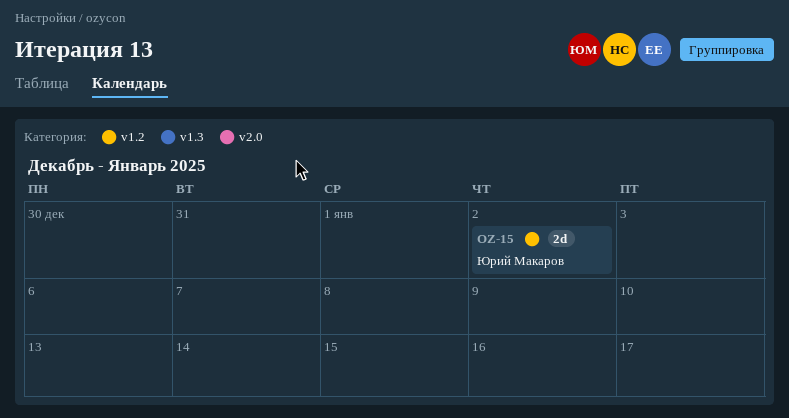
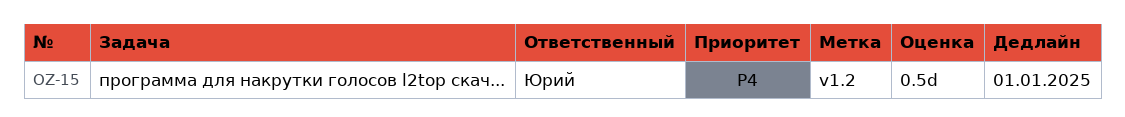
OZ-15, estimate: 2d -> 0.5d
OZ-15, due: Jan 2 -> Jan 1

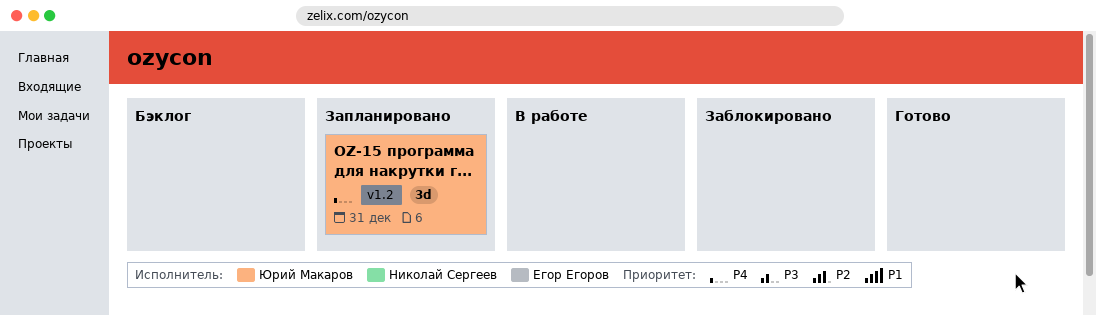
OZ-15, estimate: 0.5d -> 3d
OZ-15, due: Jan 1 -> Dec 31

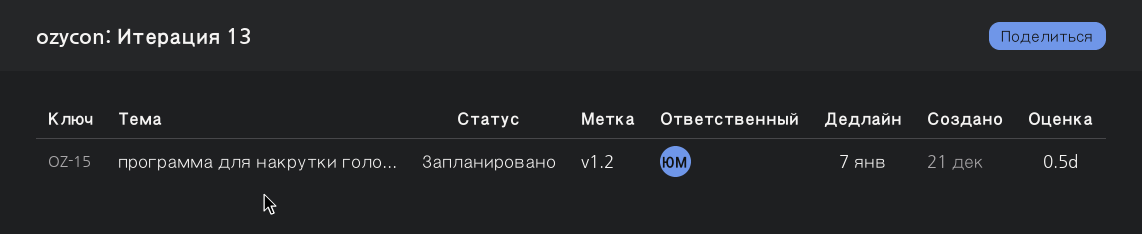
OZ-15, estimate: 3d -> 0.5d
OZ-15, due: Dec 31 -> Jan 7

